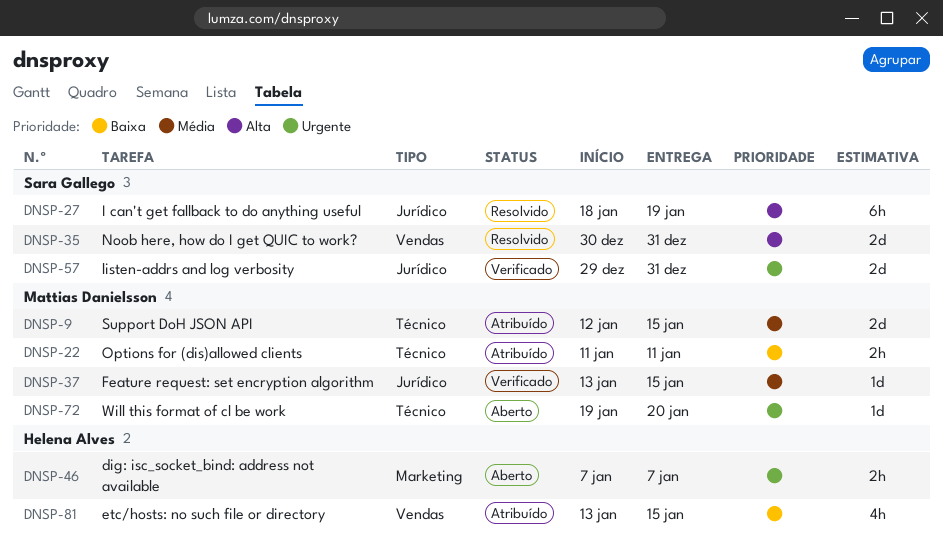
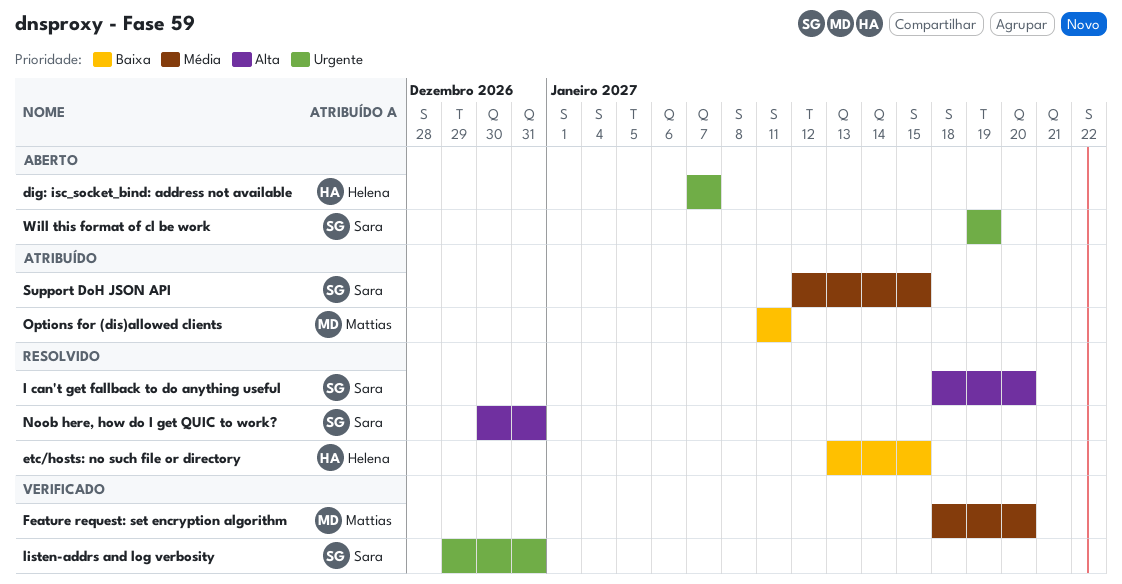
etc/hosts: no such file or directory, status: Atribuído -> Resolvido
Feature request: set encryption algorithm, start: Jan 13 -> Jan 18
Feature request: set encryption algorithm, due: Jan 15 -> Jan 20
I can't get fallback to do anything useful, due: Jan 19 -> Jan 20
Support DoH JSON API, owner: Mattias Danielsson -> Sara Gallego
Will this format of cl be work, owner: Mattias Danielsson -> Sara Gallego
Will this format of cl be work, due: Jan 20 -> Jan 19

